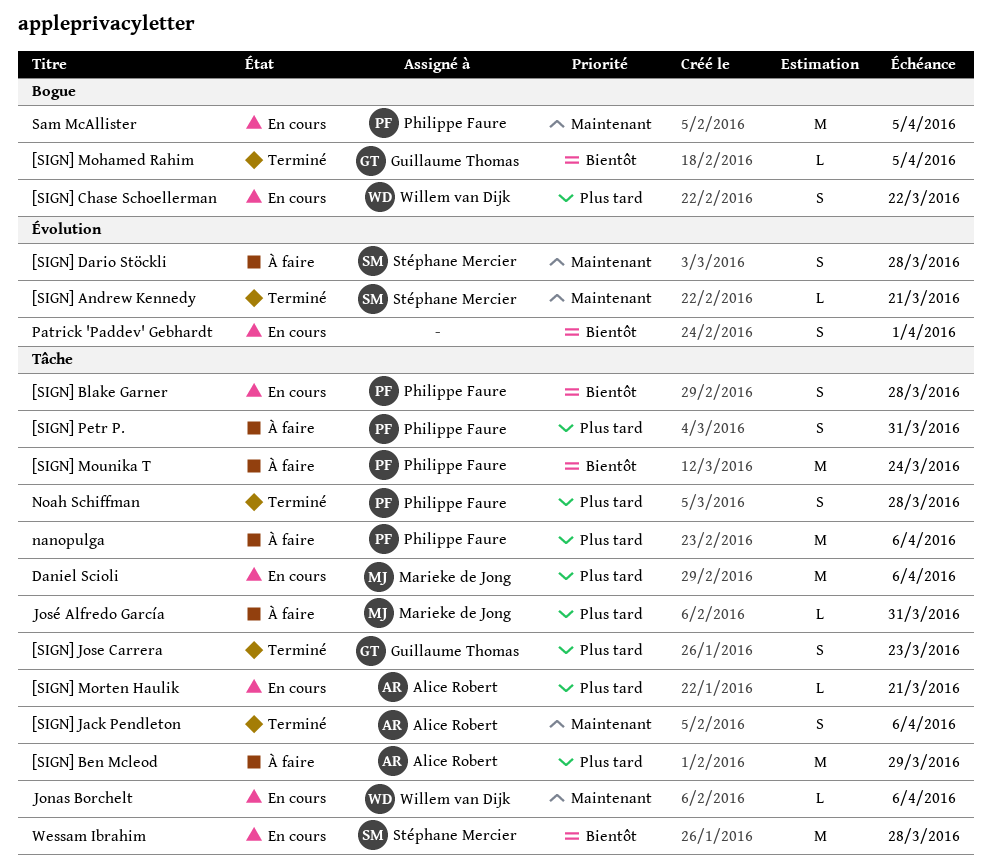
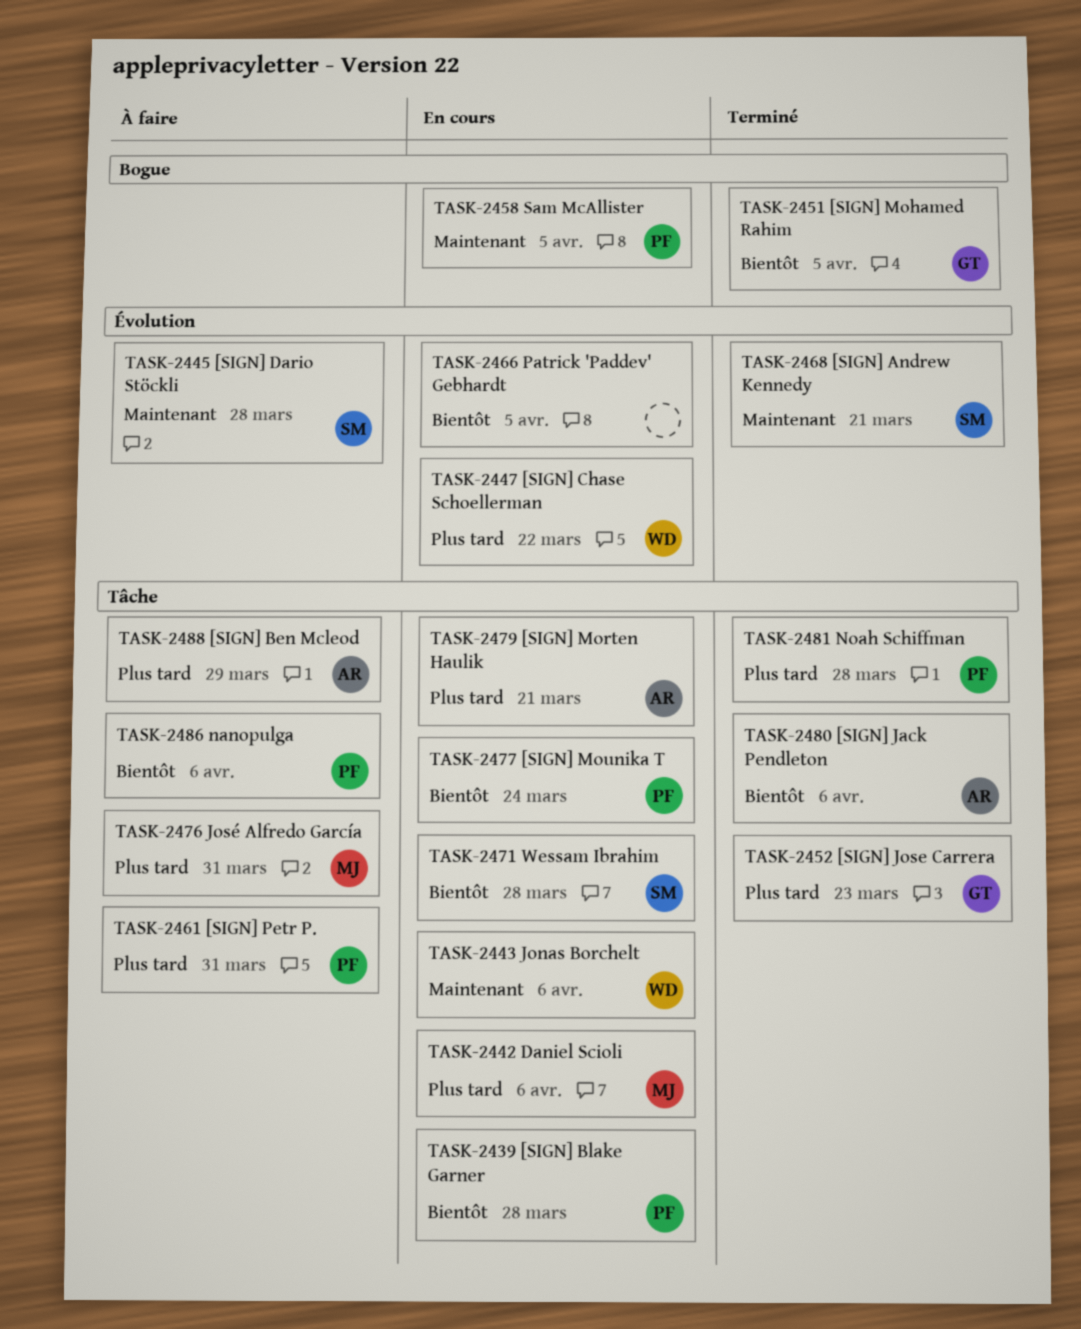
[SIGN] Chase Schoellerman, label: Bogue -> Évolution
[SIGN] Jack Pendleton, priority: Maintenant -> Bientôt
[SIGN] Mounika T, status: À faire -> En cours
nanopulga, priority: Plus tard -> Bientôt
Patrick 'Paddev' Gebhardt, due: Apr 1 -> Apr 5

